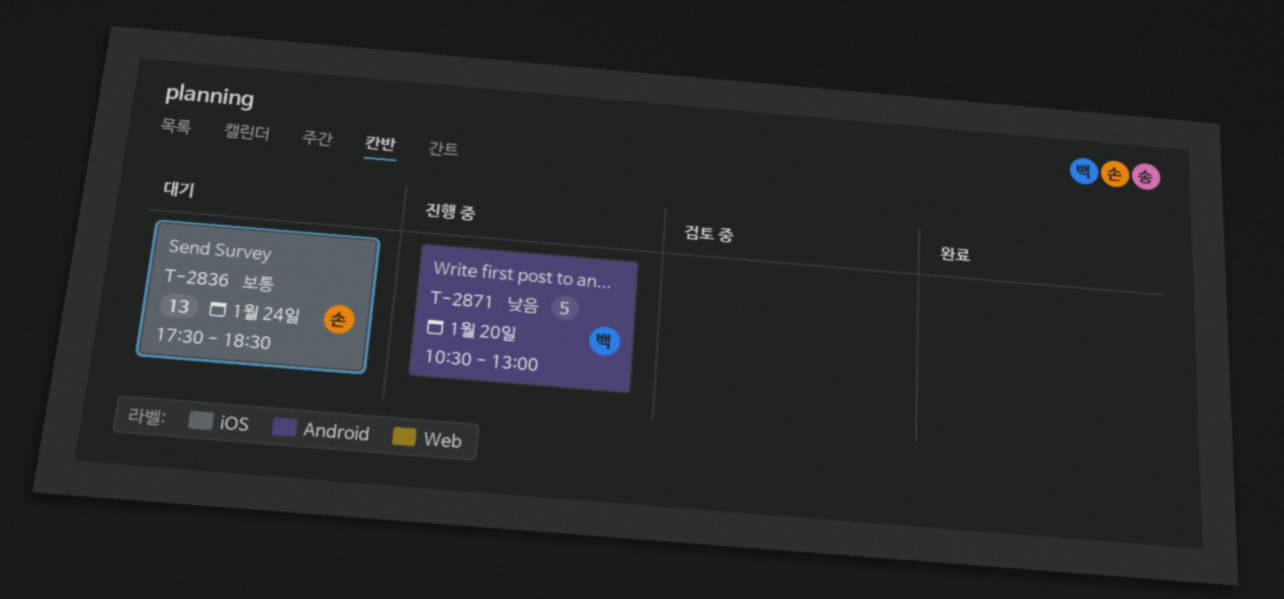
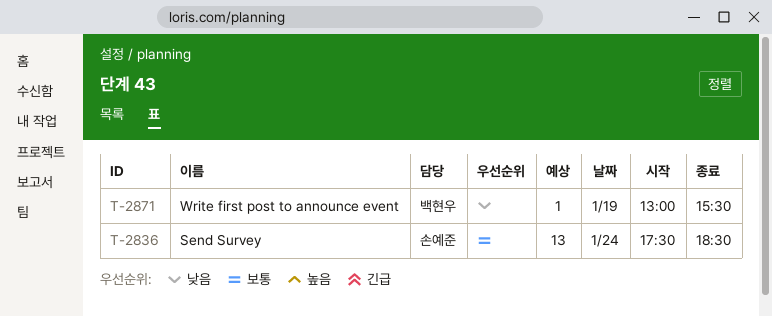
T-2871, estimate: 5 -> 1
T-2871, day: Jan 20 -> Jan 19
T-2871, begins: 10:30 -> 13:00
T-2871, ends: 13:00 -> 15:30

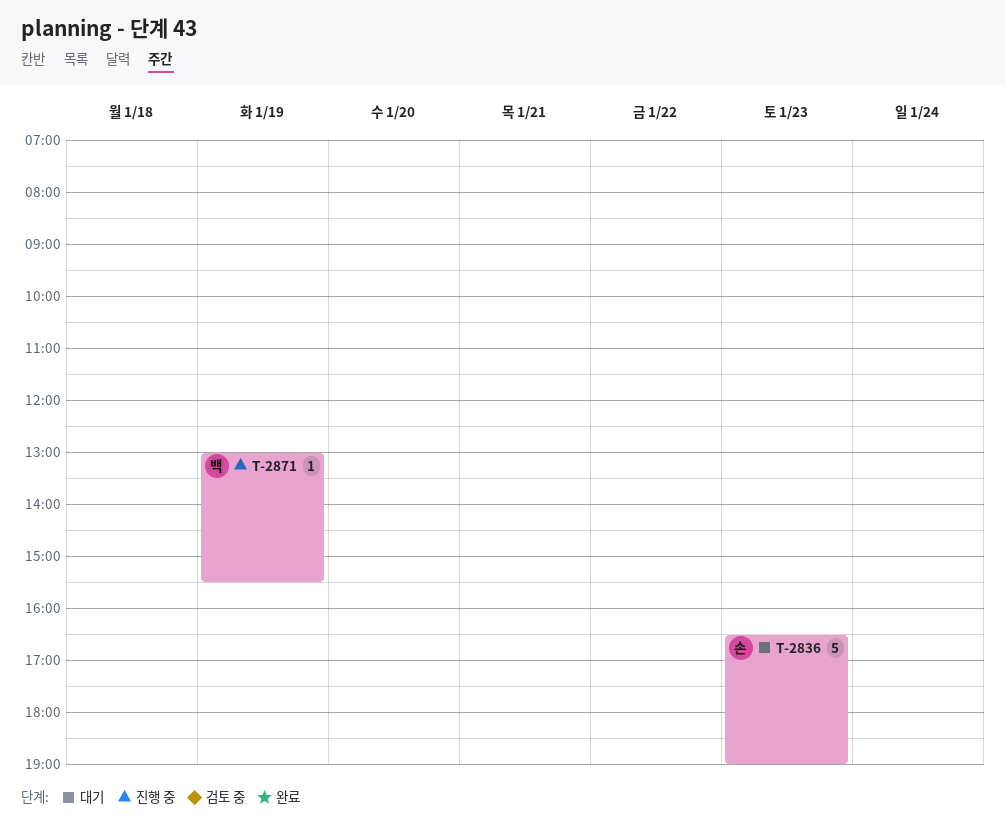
T-2836, estimate: 13 -> 5
T-2836, day: Jan 24 -> Jan 23
T-2836, begins: 17:30 -> 16:30
T-2836, ends: 18:30 -> 19:00

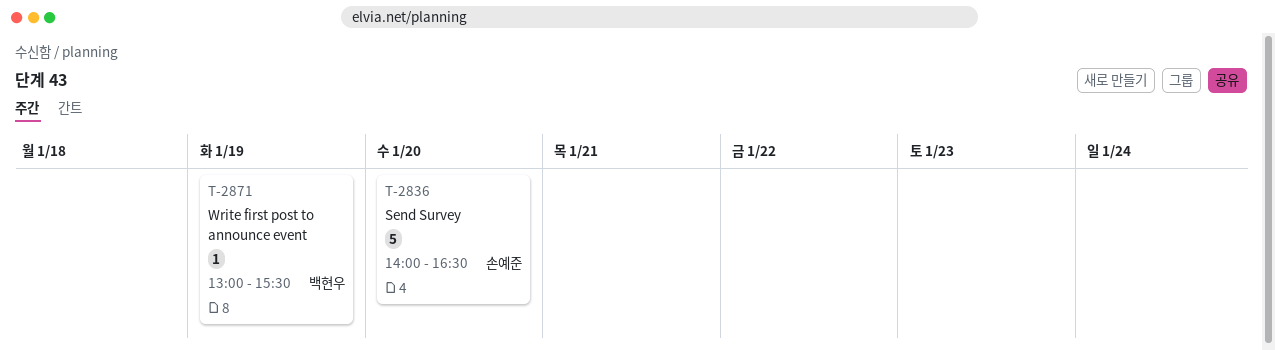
T-2836, day: Jan 23 -> Jan 20
T-2836, begins: 16:30 -> 14:00
T-2836, ends: 19:00 -> 16:30

